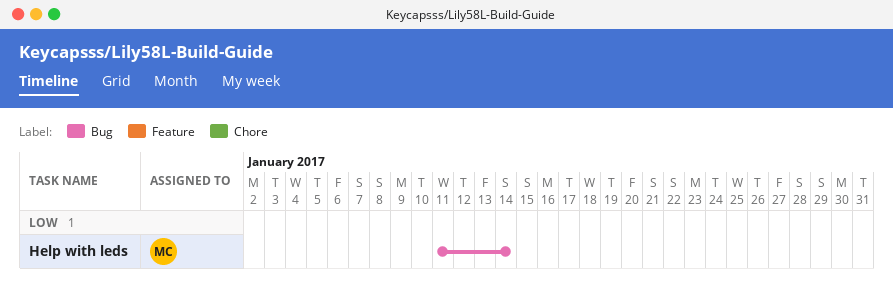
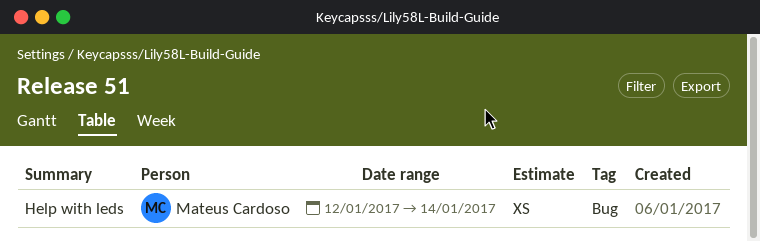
Help with leds, start: Jan 11 -> Jan 12

